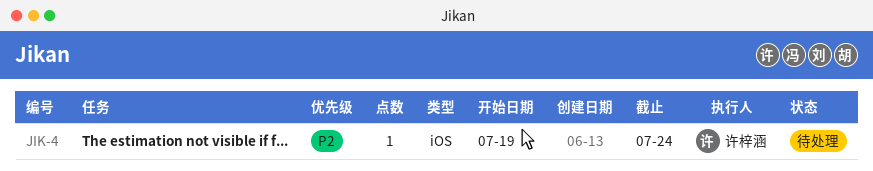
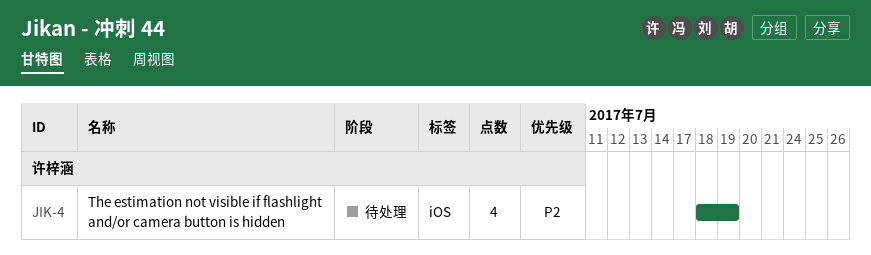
JIK-4, estimate: 1 -> 4
JIK-4, start: Jul 19 -> Jul 18
JIK-4, due: Jul 24 -> Jul 19

